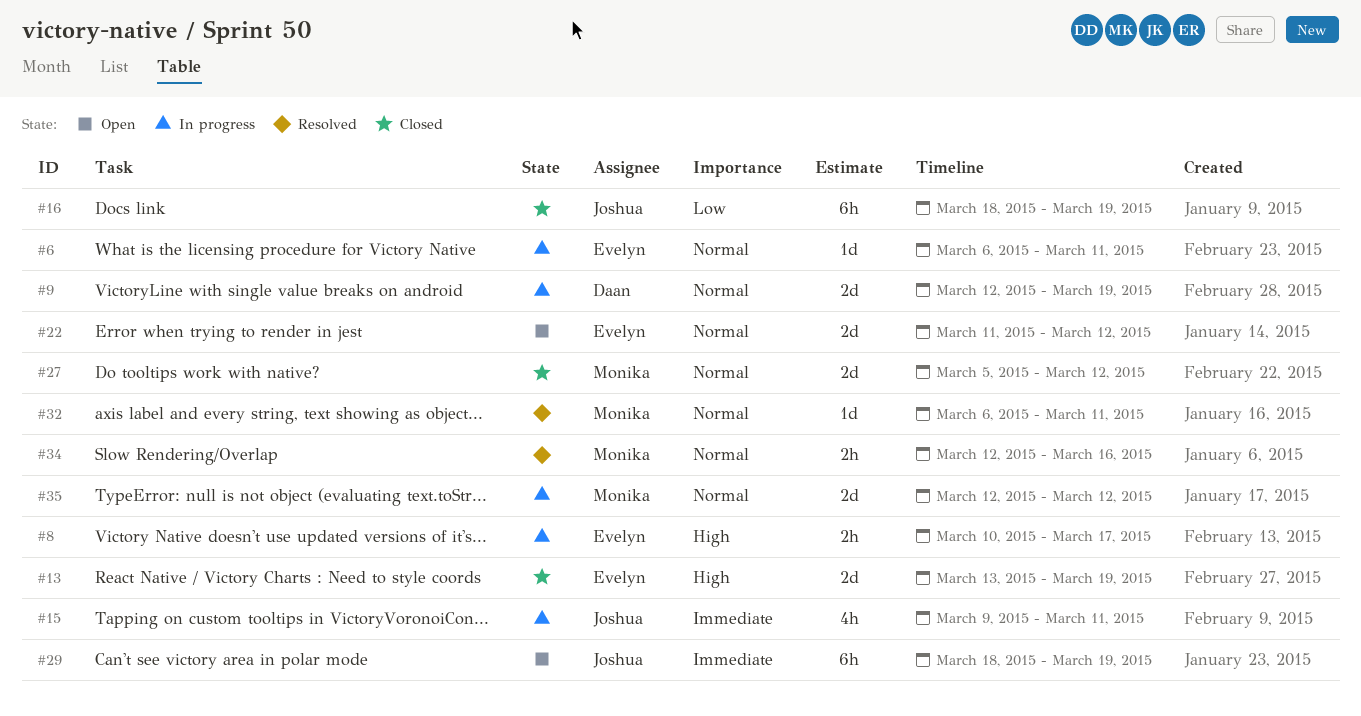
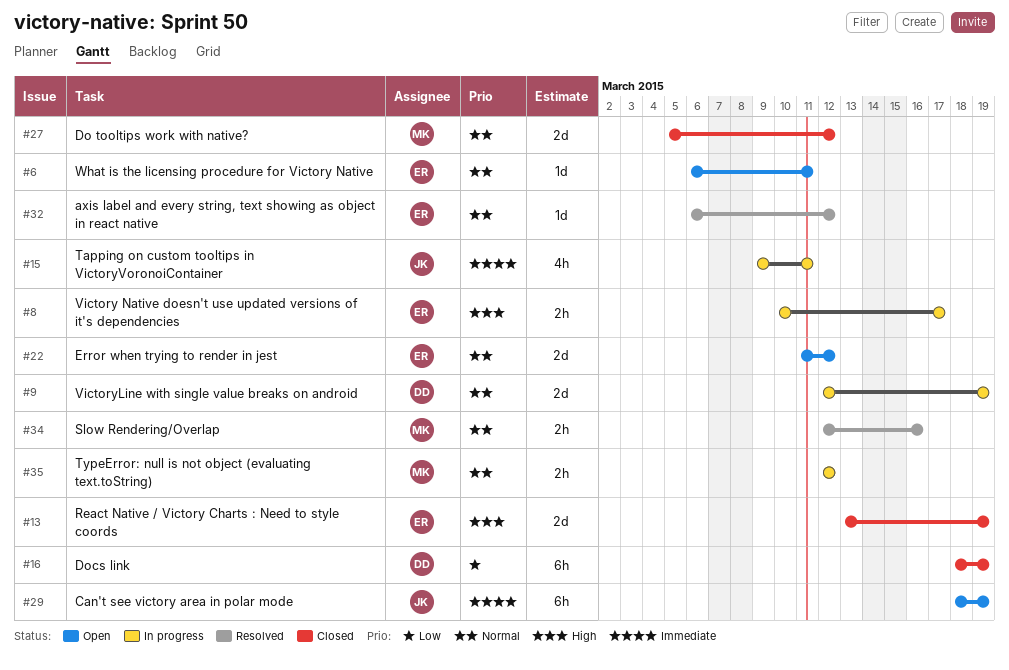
#6, status: In progress -> Open
#16, owner: Joshua -> Daan
#32, owner: Monika -> Evelyn
#32, due: Mar 11 -> Mar 12
#35, estimate: 2d -> 2h

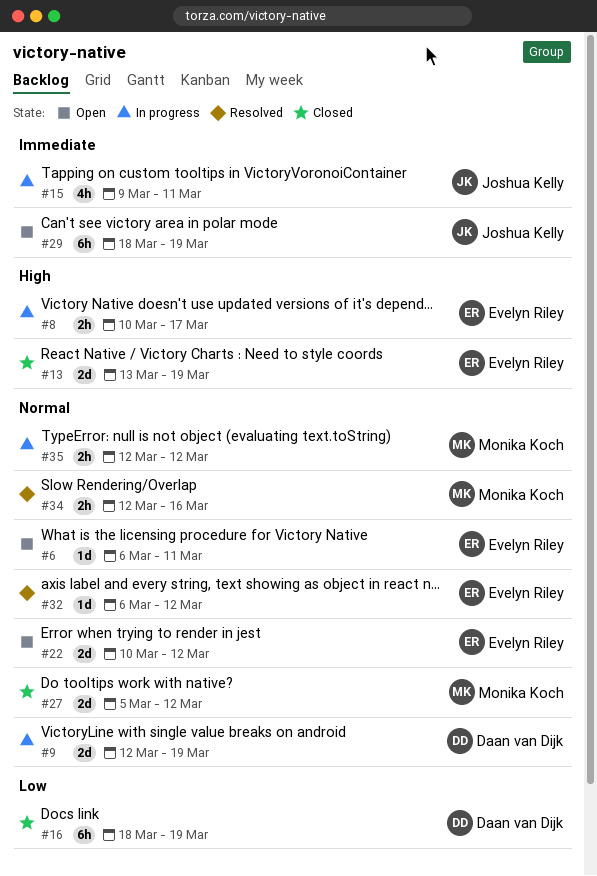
#22, start: Mar 11 -> Mar 10

